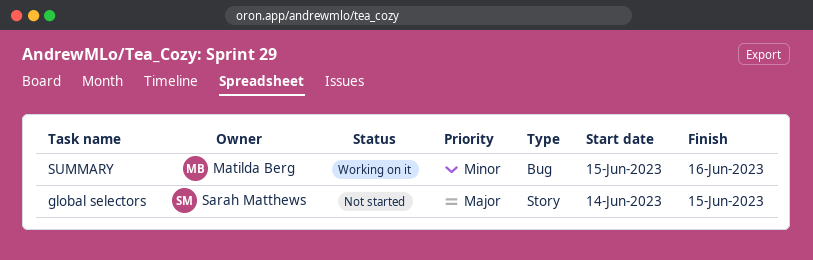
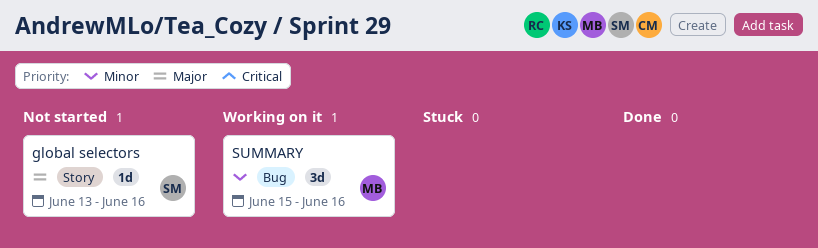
global selectors, start: Jun 14 -> Jun 13
global selectors, due: Jun 15 -> Jun 16

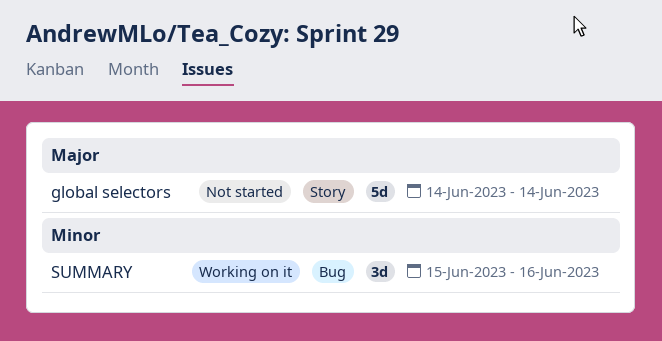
global selectors, estimate: 1d -> 5d
global selectors, start: Jun 13 -> Jun 14
global selectors, due: Jun 16 -> Jun 14

